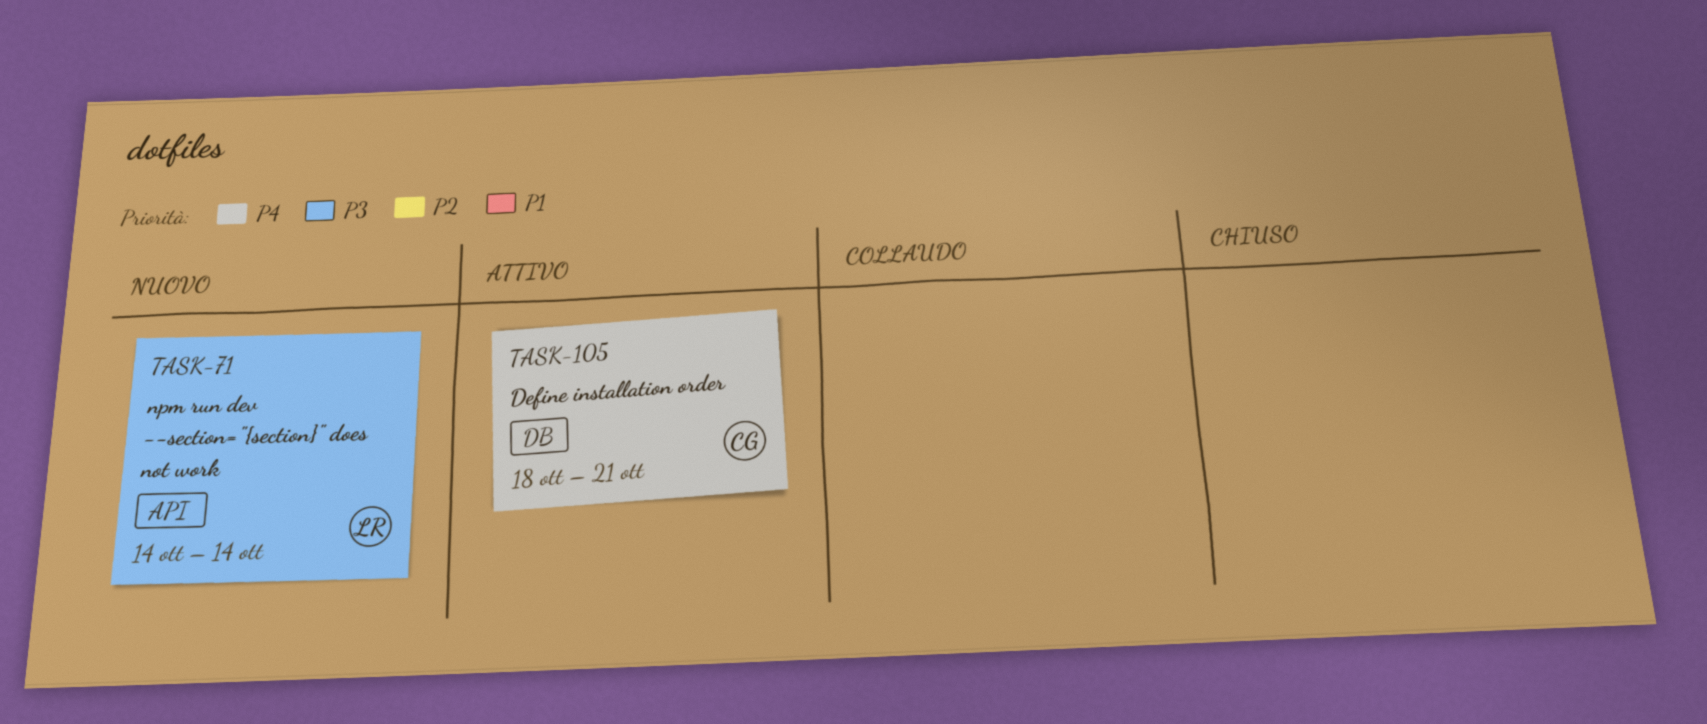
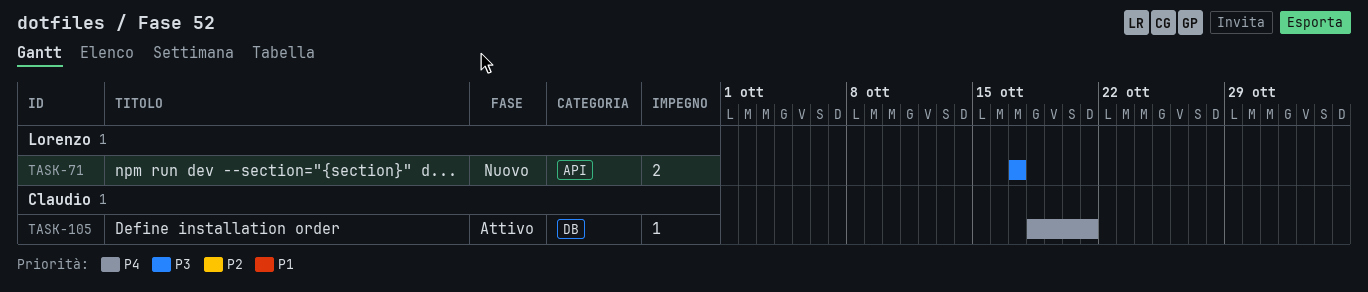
TASK-71, start: Oct 14 -> Oct 17
TASK-71, due: Oct 14 -> Oct 17

